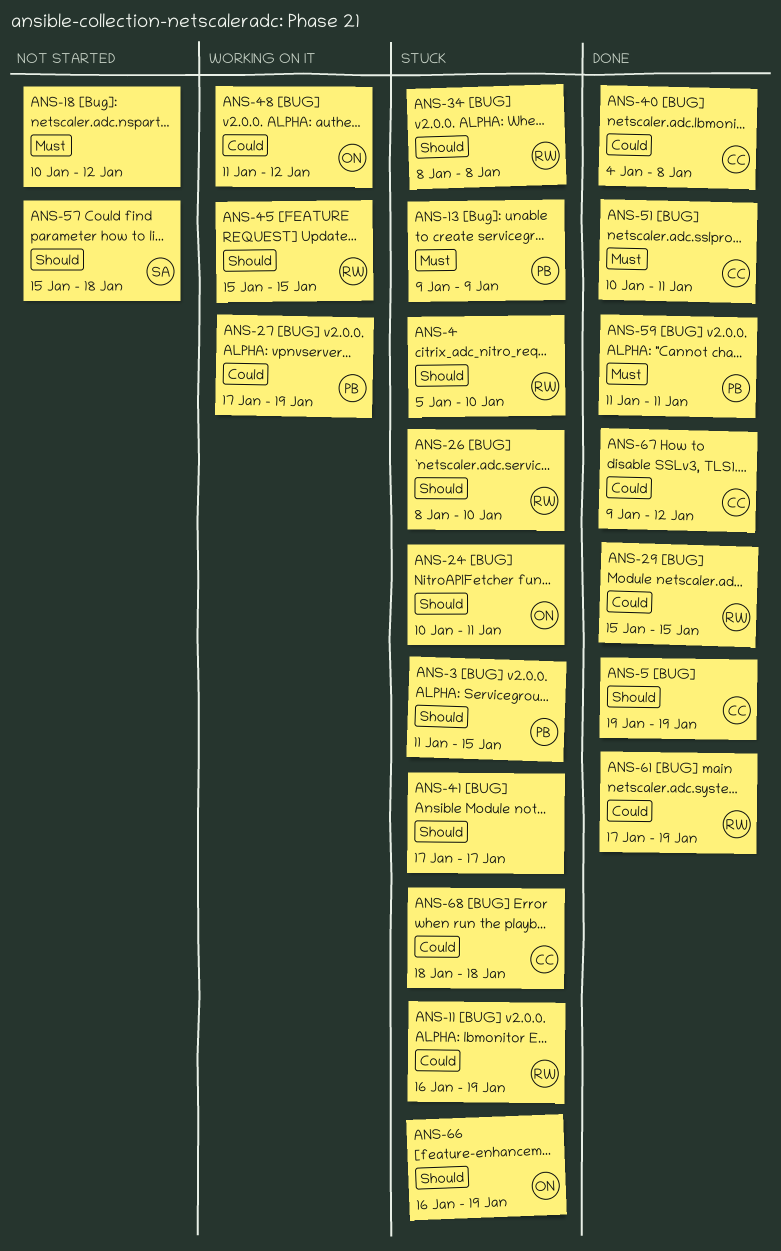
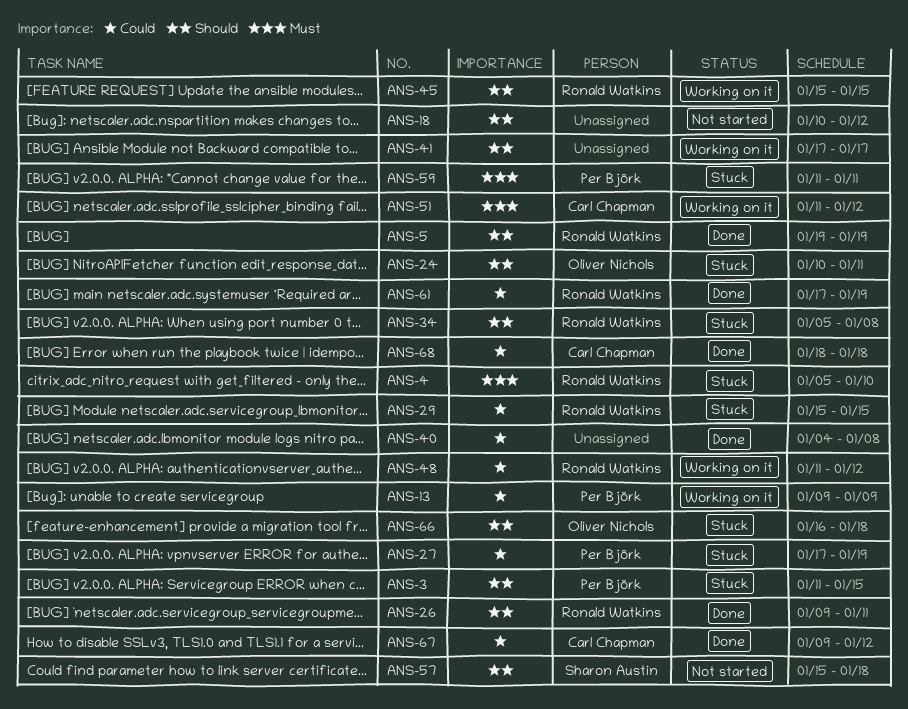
ANS-4, priority: Should -> Must
ANS-5, owner: Carl Chapman -> Ronald Watkins
ANS-11: present -> none
ANS-13, status: Stuck -> Working on it
ANS-13, priority: Must -> Could
ANS-18, priority: Must -> Should
ANS-26, status: Stuck -> Done
ANS-26, start: Jan 8 -> Jan 9
ANS-26, due: Jan 10 -> Jan 11
ANS-27, status: Working on it -> Stuck
ANS-29, status: Done -> Stuck
ANS-34, start: Jan 8 -> Jan 5
ANS-40, owner: Carl Chapman -> none
ANS-41, status: Stuck -> Working on it
ANS-48, owner: Oliver Nichols -> Ronald Watkins
ANS-51, status: Done -> Working on it
ANS-51, start: Jan 10 -> Jan 11
ANS-51, due: Jan 11 -> Jan 12
ANS-59, status: Done -> Stuck
ANS-66, due: Jan 19 -> Jan 18
ANS-68, status: Stuck -> Done

